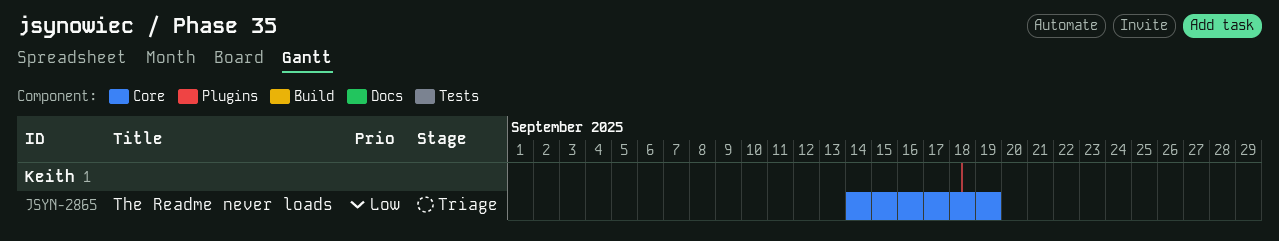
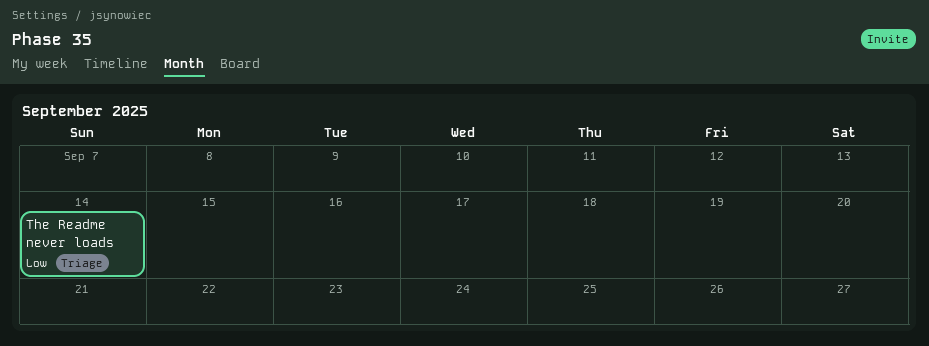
The Readme never loads, due: Sep 19 -> Sep 14

